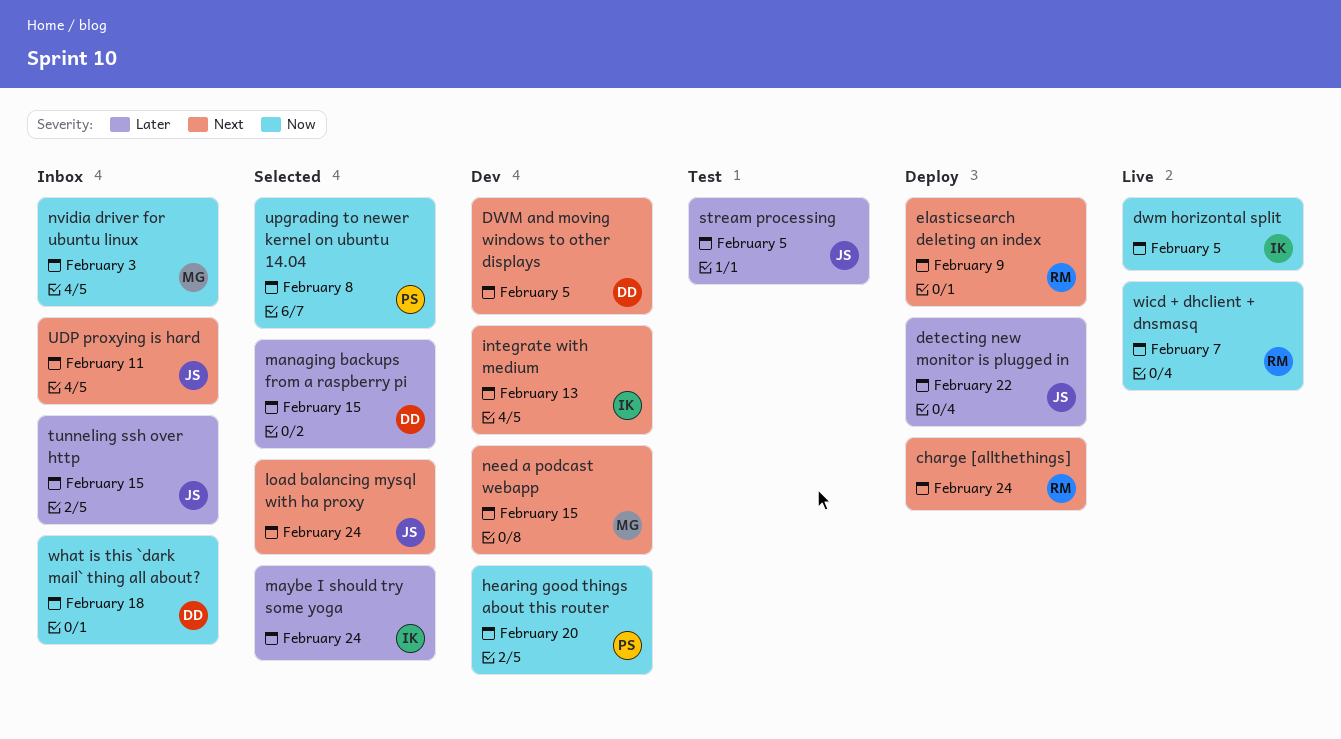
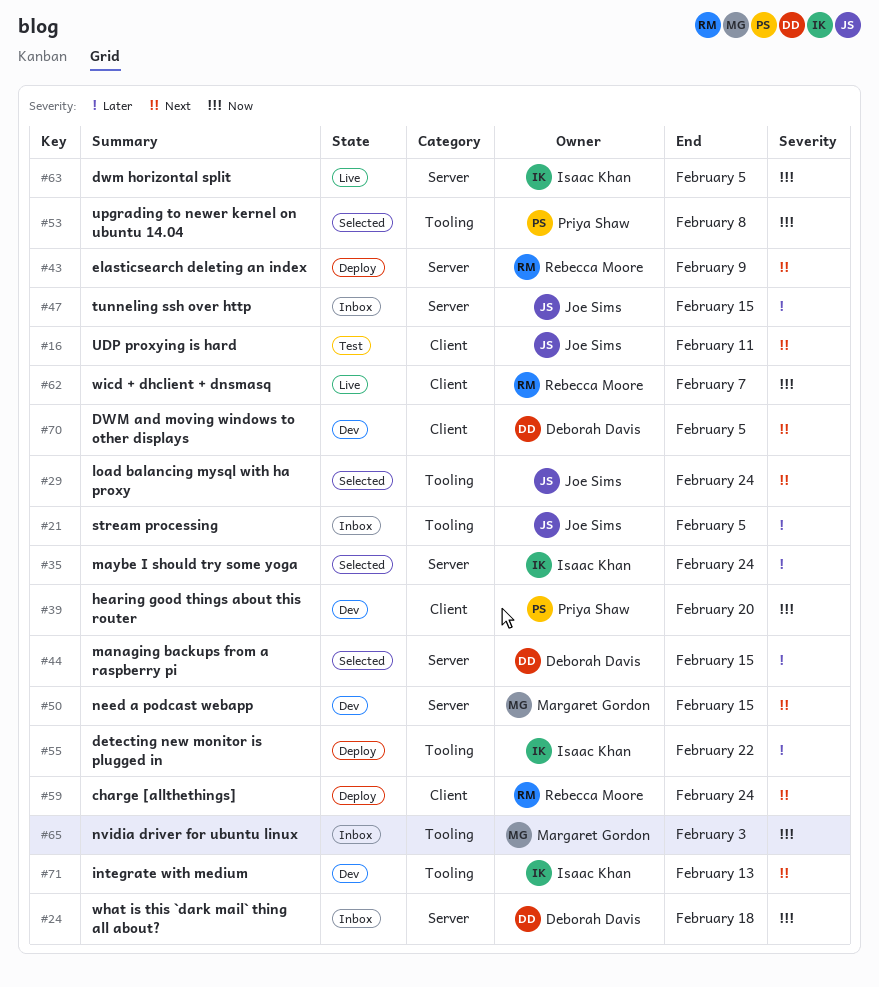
detecting new monitor is plugged in, owner: Joe Sims -> Isaac Khan
stream processing, status: Test -> Inbox
UDP proxying is hard, status: Inbox -> Test

